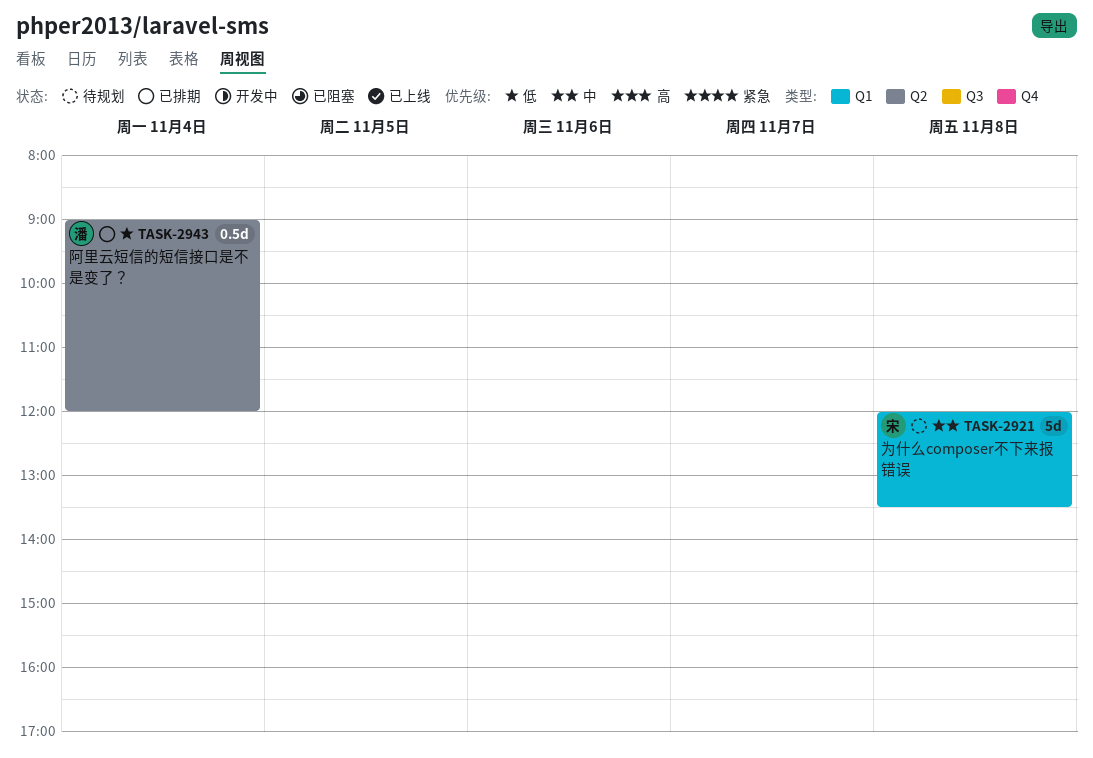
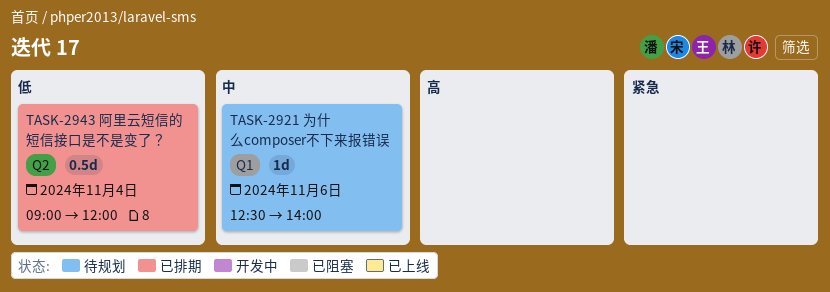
TASK-2921, estimate: 5d -> 1d
TASK-2921, day: Nov 8 -> Nov 6
TASK-2921, begins: 12:00 -> 12:30
TASK-2921, ends: 13:30 -> 14:00

